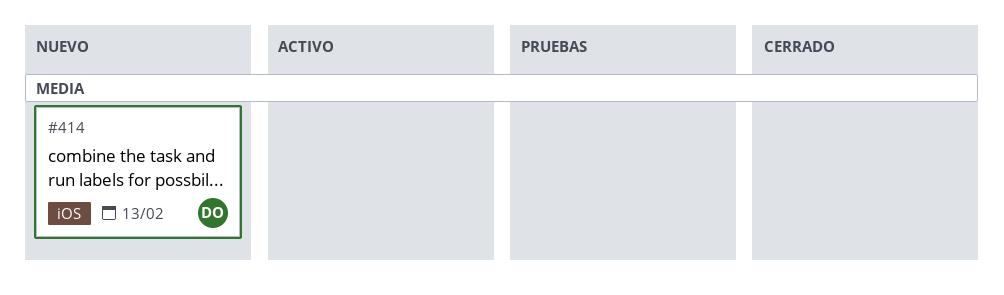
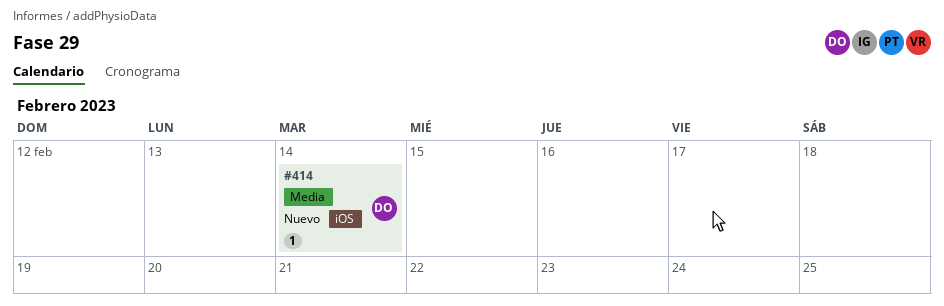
#414, due: Feb 13 -> Feb 14

